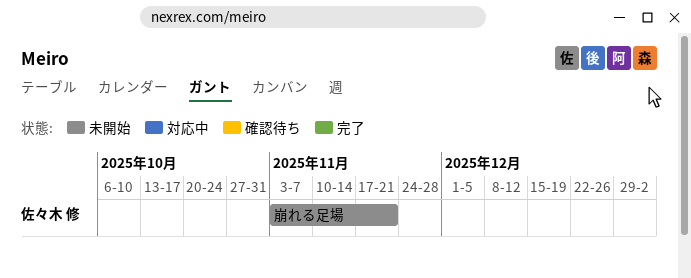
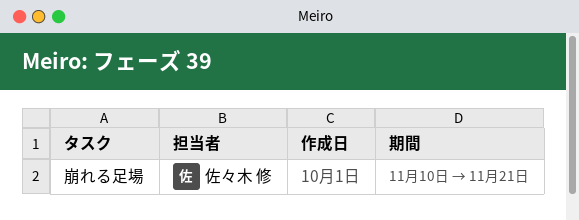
崩れる足場, start: Nov 3 -> Nov 10

